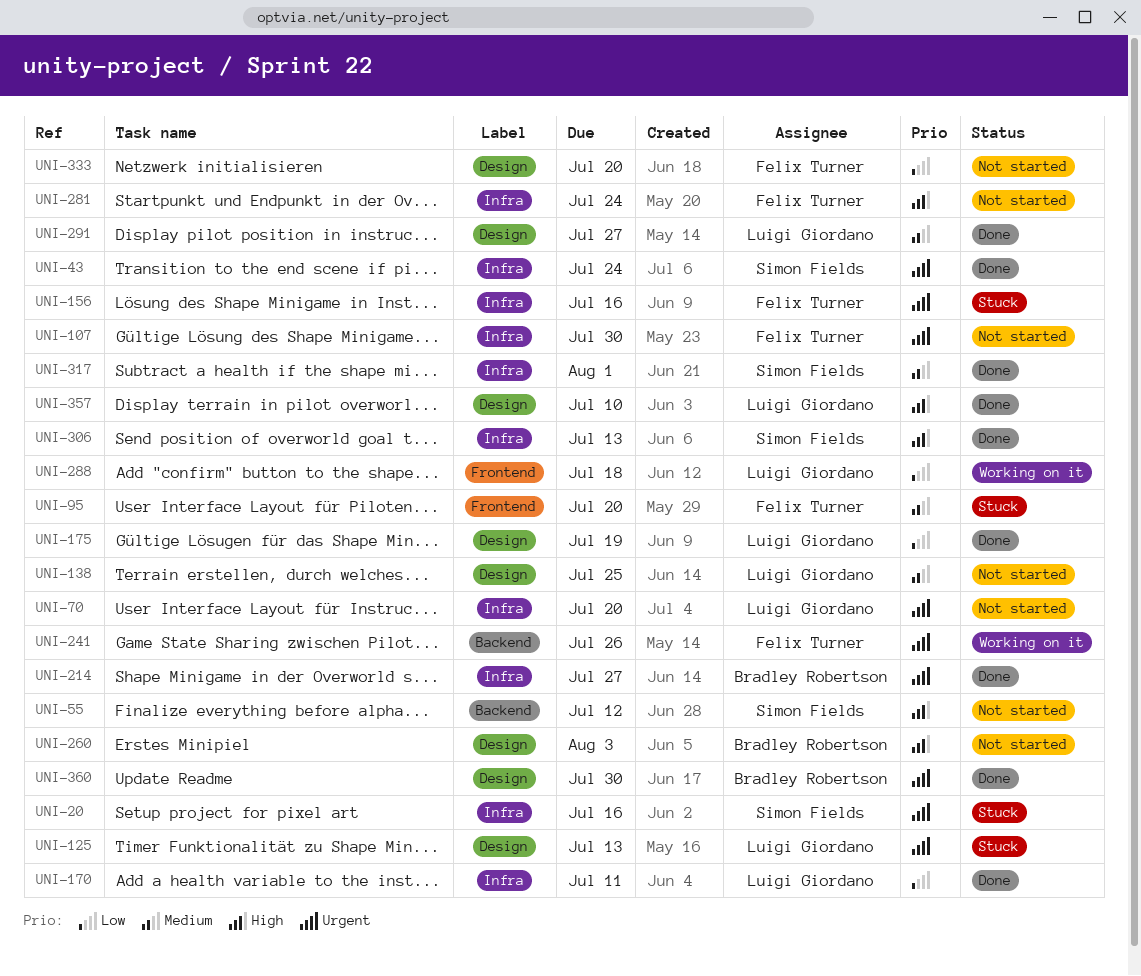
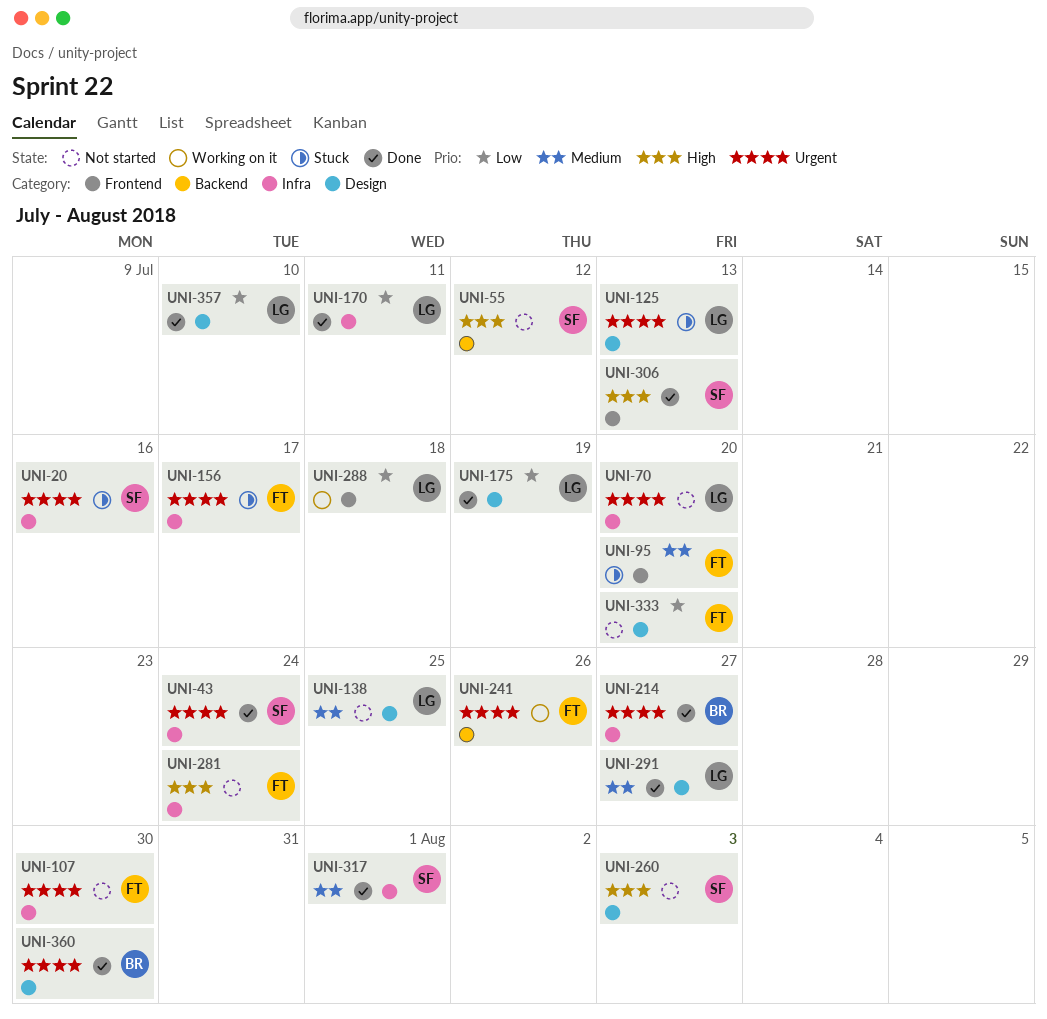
UNI-156, due: Jul 16 -> Jul 17
UNI-260, owner: Bradley Robertson -> Simon Fields
UNI-306, label: Infra -> Frontend
UNI-357, priority: High -> Low

